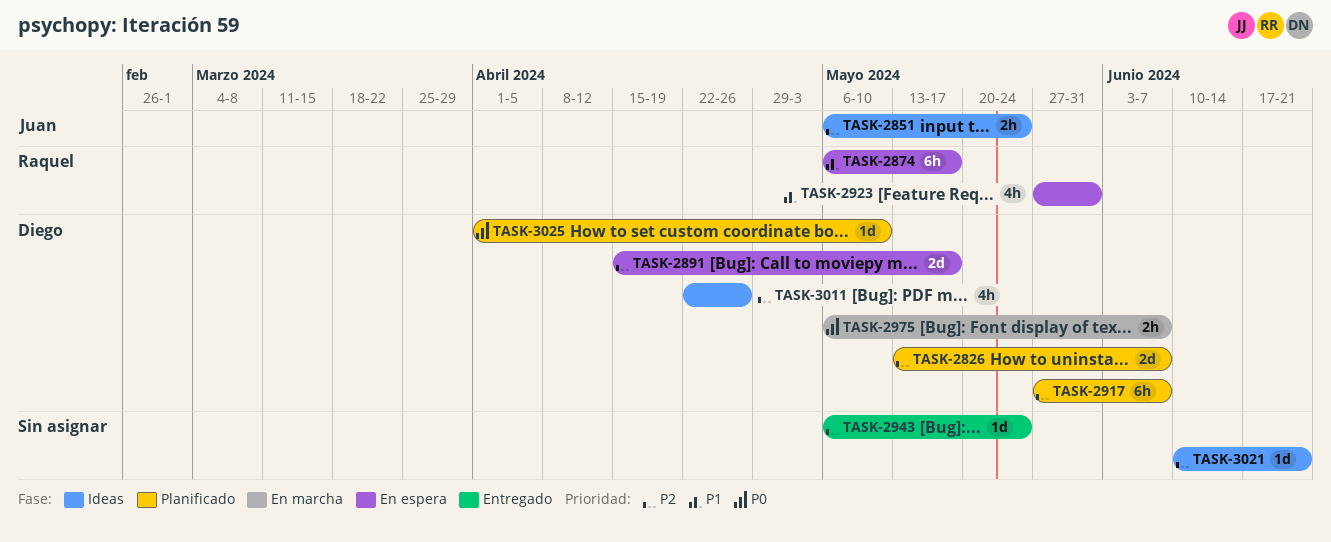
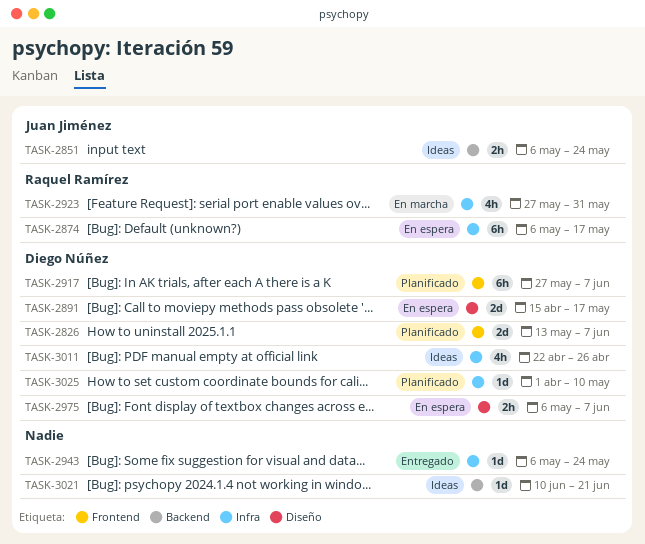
TASK-2923, status: En espera -> En marcha
TASK-2975, status: En marcha -> En espera

